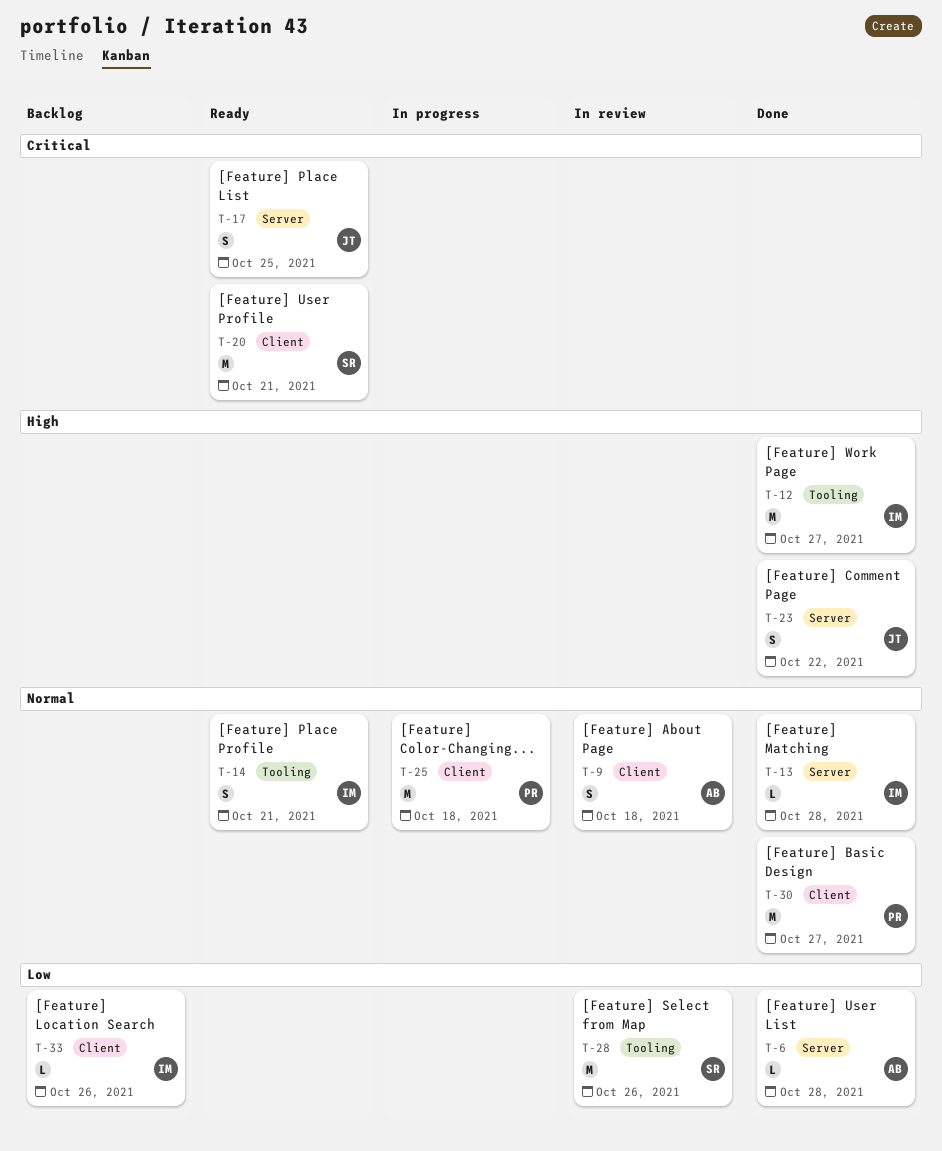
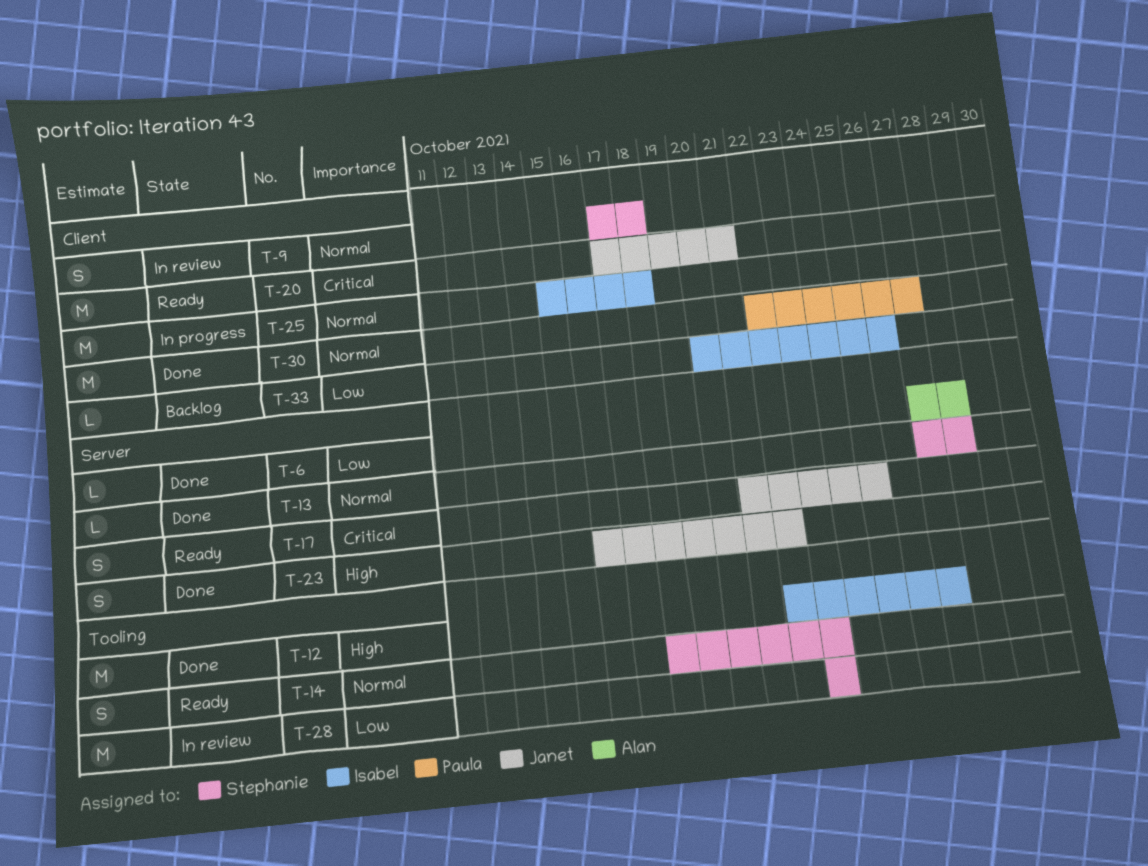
T-9, owner: Alan -> Stephanie
T-13, owner: Isabel -> Stephanie
T-14, owner: Isabel -> Stephanie
T-14, due: Oct 21 -> Oct 23
T-20, owner: Stephanie -> Janet
T-25, owner: Paula -> Isabel
T-28, due: Oct 26 -> Oct 23

